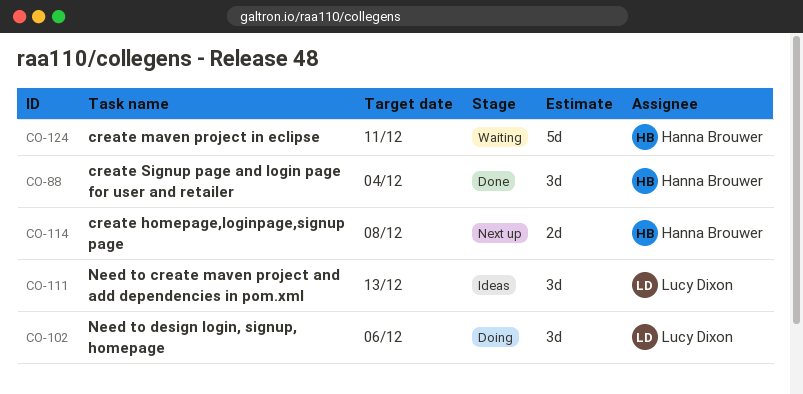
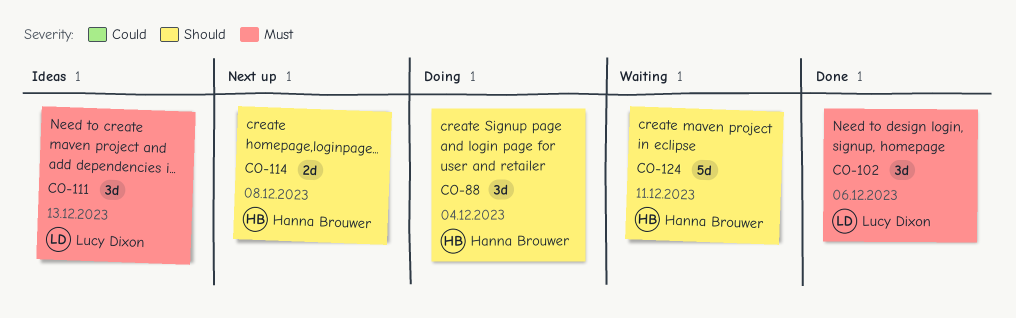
CO-88, status: Done -> Doing
CO-102, status: Doing -> Done

